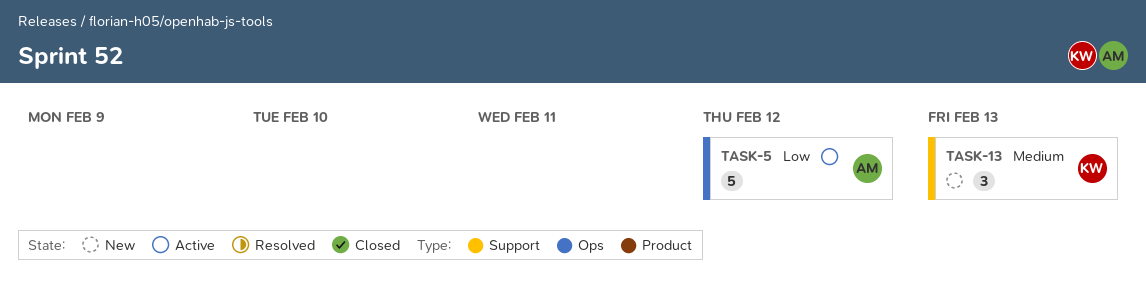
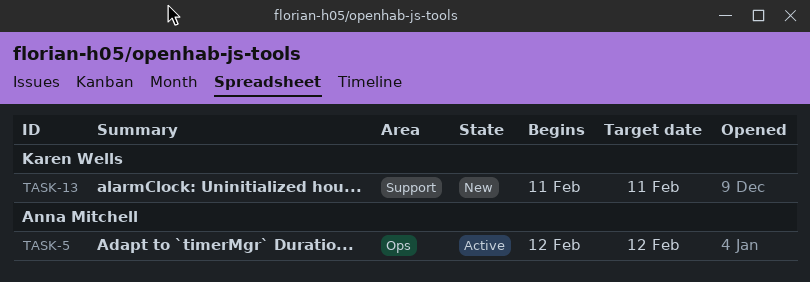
TASK-13, due: Feb 13 -> Feb 11

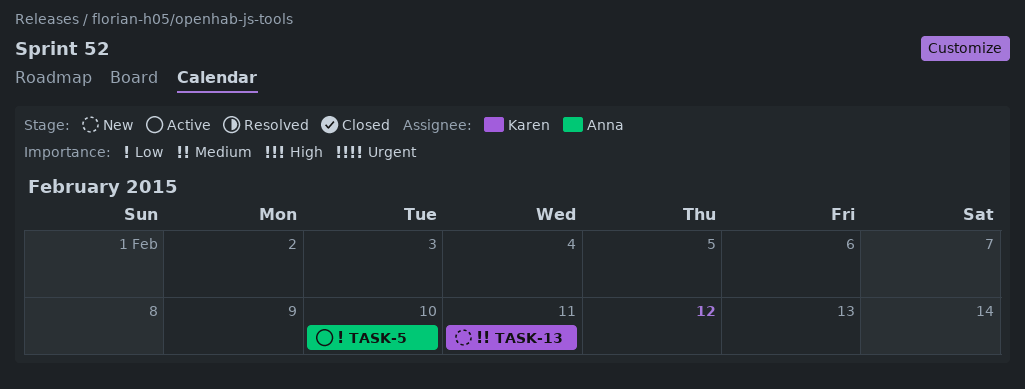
TASK-5, start: Feb 12 -> Feb 10
TASK-5, due: Feb 12 -> Feb 10

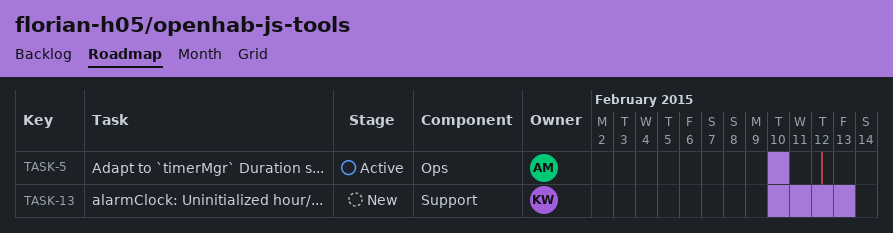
TASK-13, start: Feb 11 -> Feb 10
TASK-13, due: Feb 11 -> Feb 13

